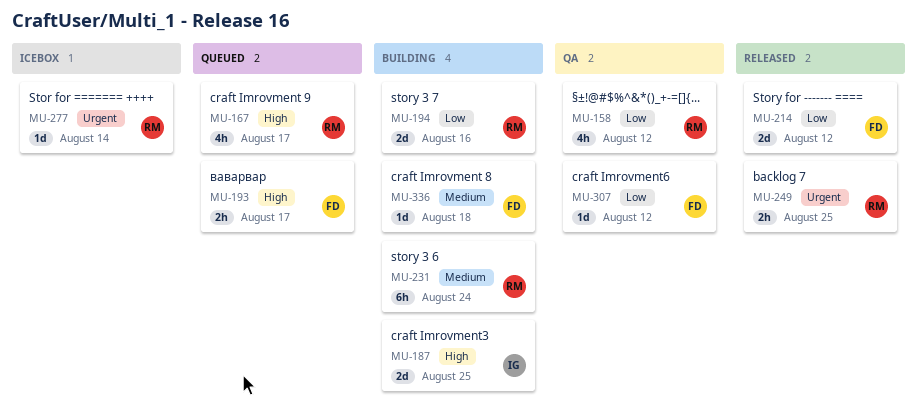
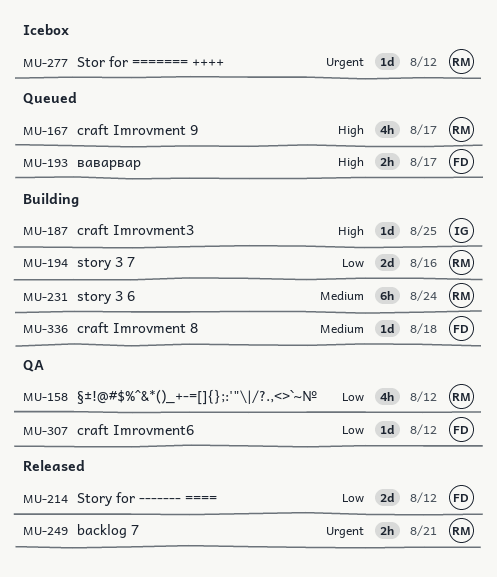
MU-187, estimate: 2d -> 1d
MU-249, due: Aug 25 -> Aug 21
MU-277, due: Aug 14 -> Aug 12

